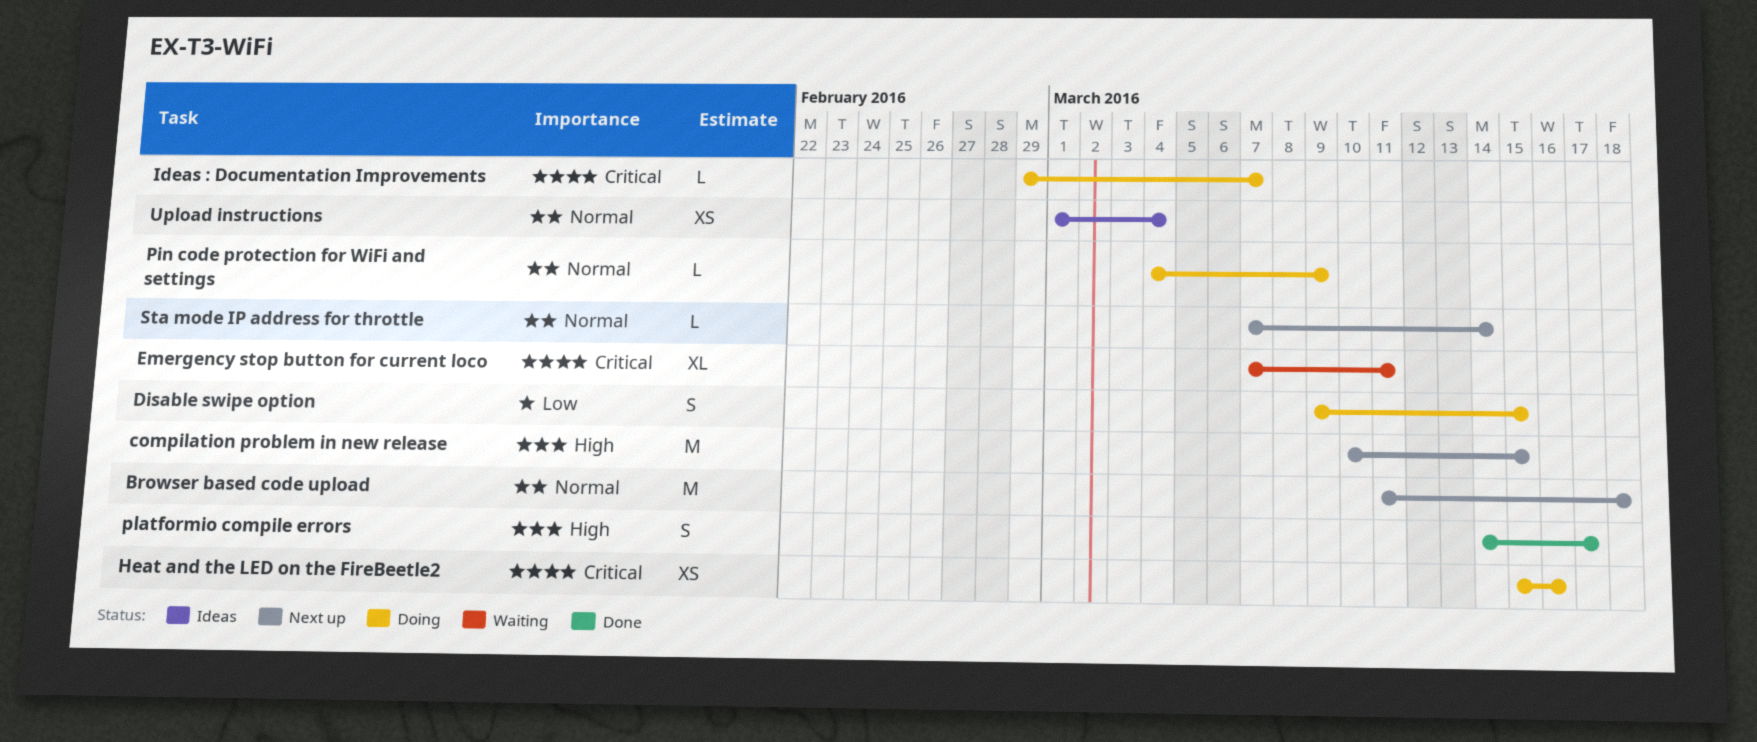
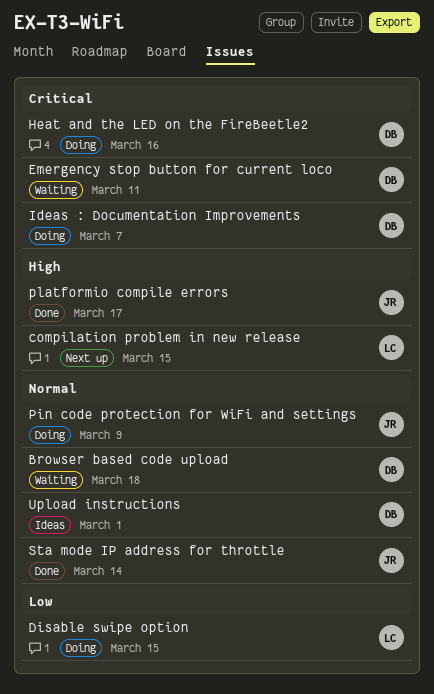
Browser based code upload, status: Next up -> Waiting
Sta mode IP address for throttle, status: Next up -> Done
Upload instructions, due: Mar 4 -> Mar 1

